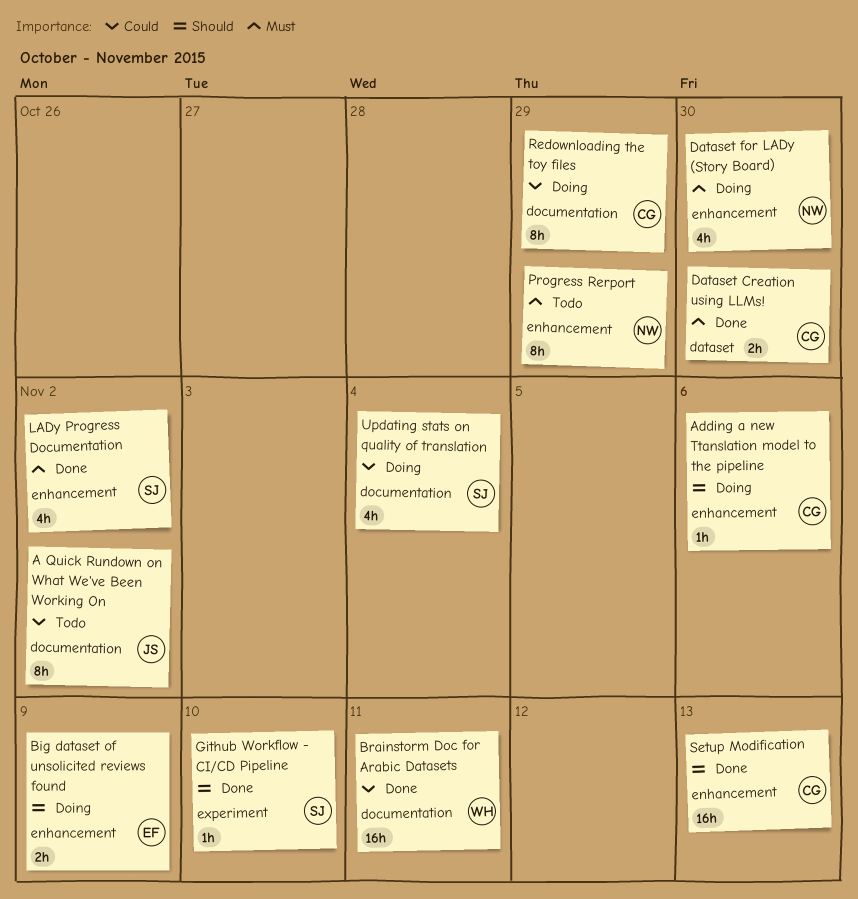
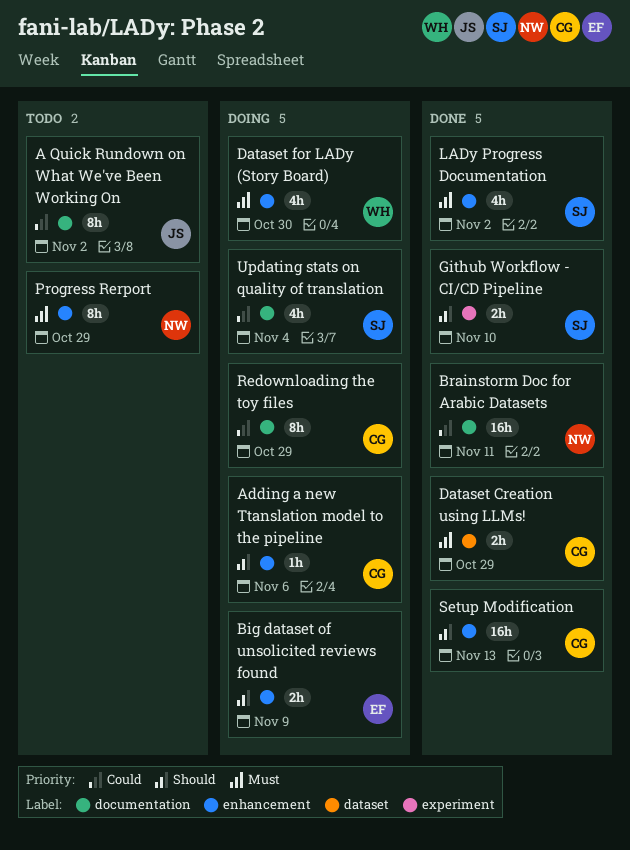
Brainstorm Doc for Arabic Datasets, owner: WH -> NW
Dataset Creation using LLMs!, due: Oct 30 -> Oct 29
Dataset for LADy (Story Board), owner: NW -> WH
Github Workflow - CI/CD Pipeline, estimate: 1h -> 2h

